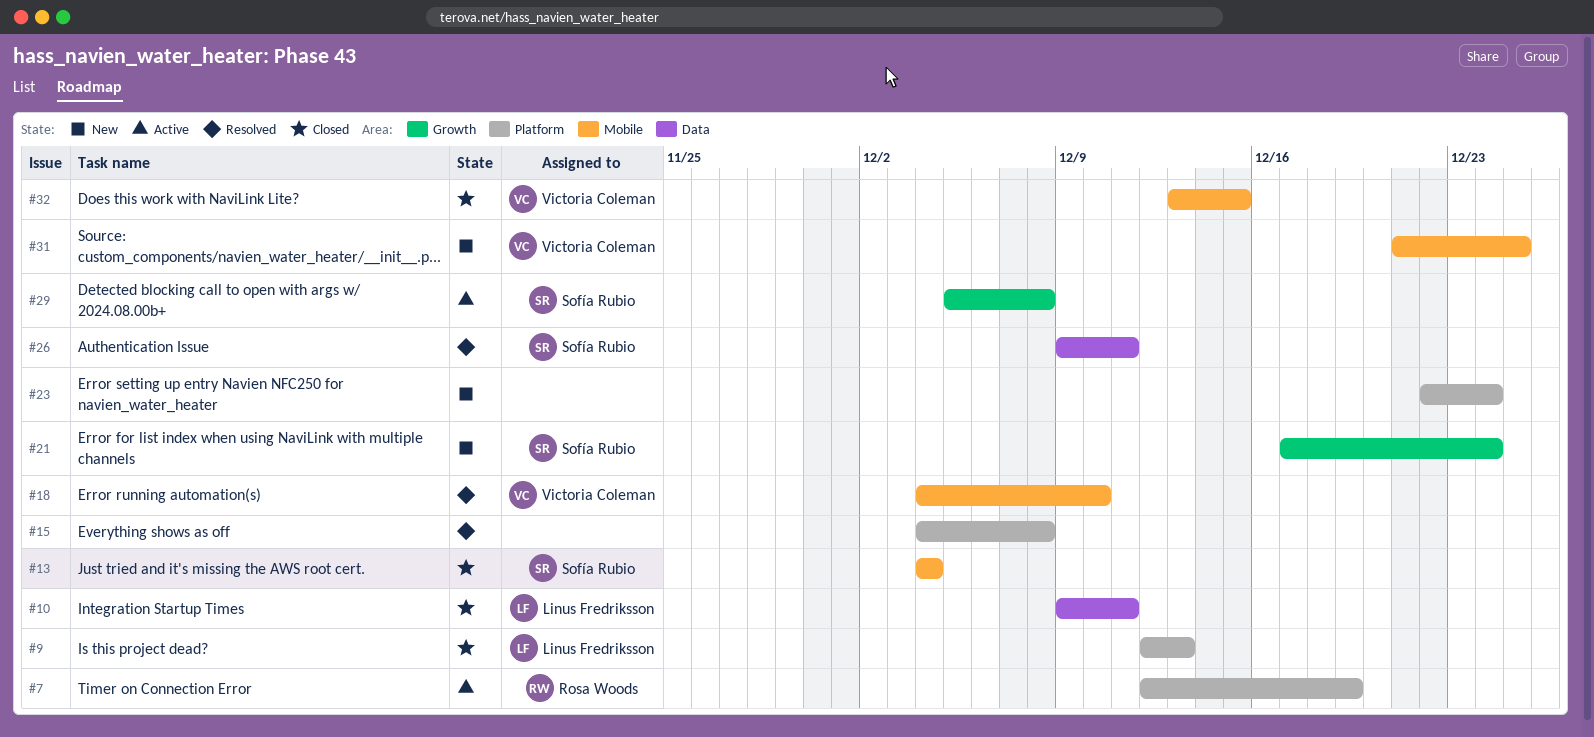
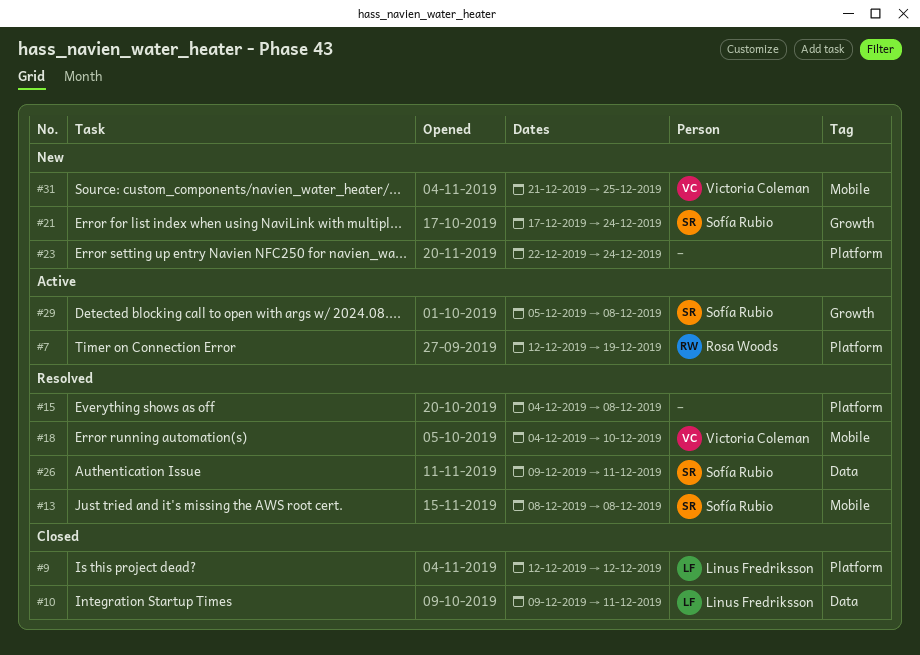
#9, due: Dec 13 -> Dec 12
#13, status: Closed -> Resolved
#13, start: Dec 4 -> Dec 8
#13, due: Dec 4 -> Dec 8
#32: present -> none

